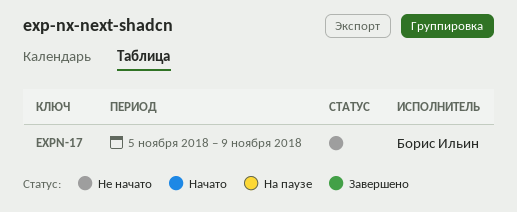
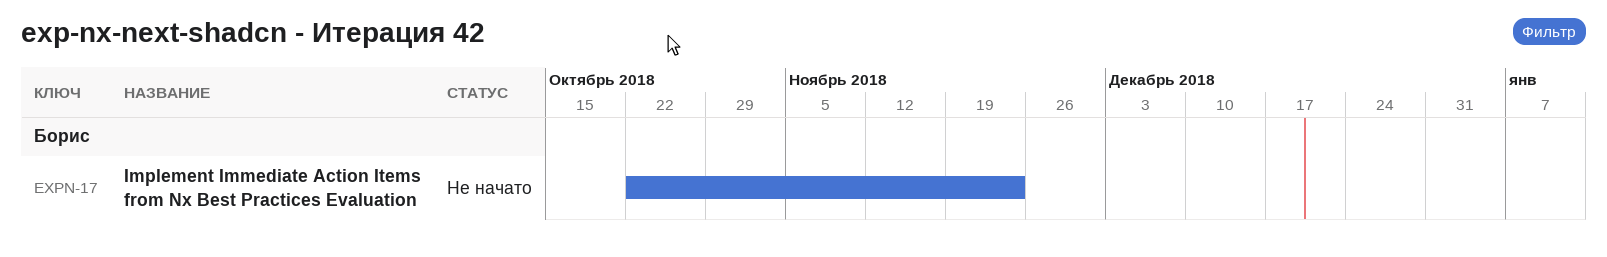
EXPN-17, start: Nov 5 -> Oct 22
EXPN-17, due: Nov 9 -> Nov 23

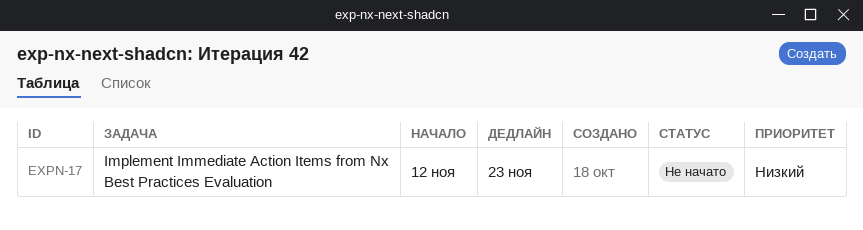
EXPN-17, start: Oct 22 -> Nov 12

